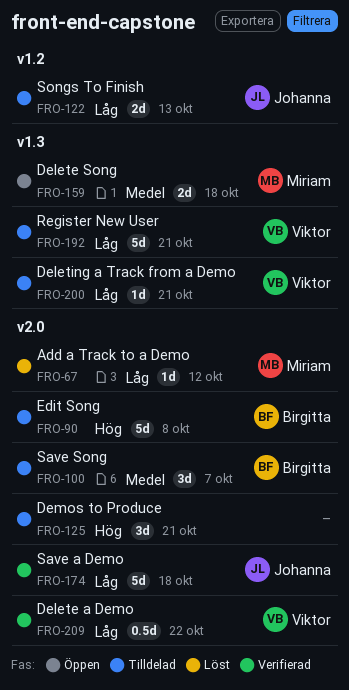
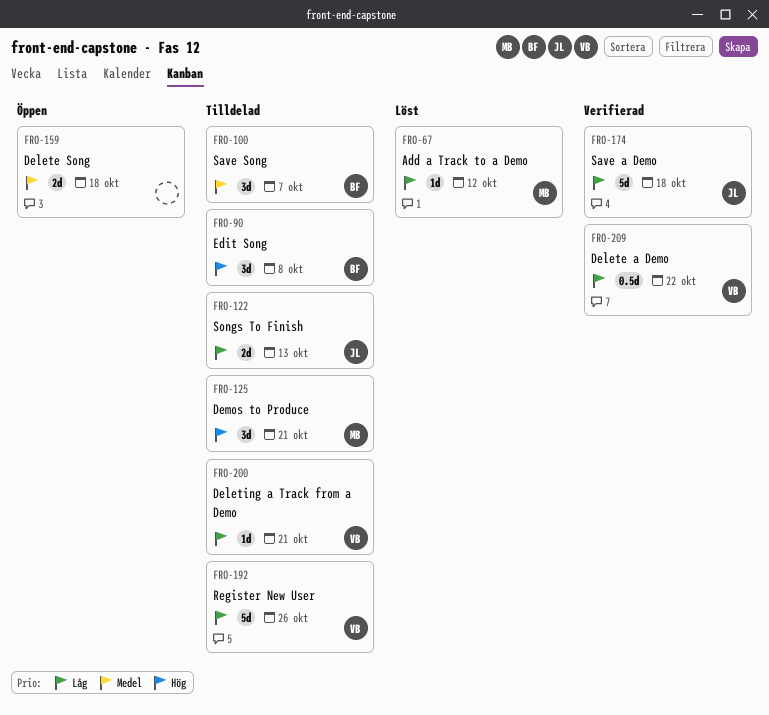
FRO-90, estimate: 5d -> 3d
FRO-125, owner: none -> Miriam
FRO-159, owner: Miriam -> none
FRO-192, due: Oct 21 -> Oct 26

